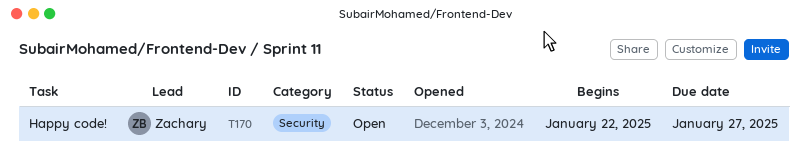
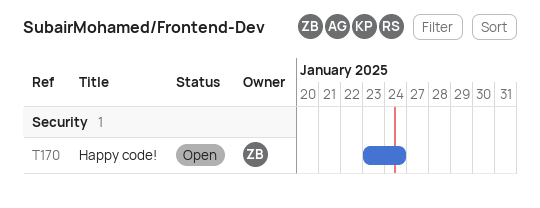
T170, start: Jan 22 -> Jan 23
T170, due: Jan 27 -> Jan 24

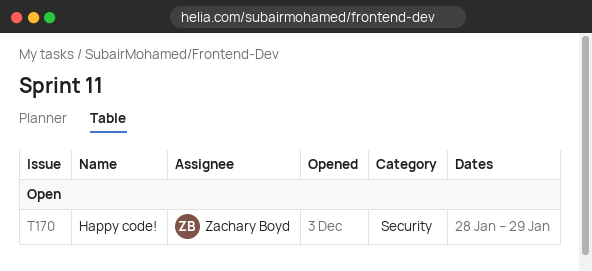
T170, start: Jan 23 -> Jan 28
T170, due: Jan 24 -> Jan 29

